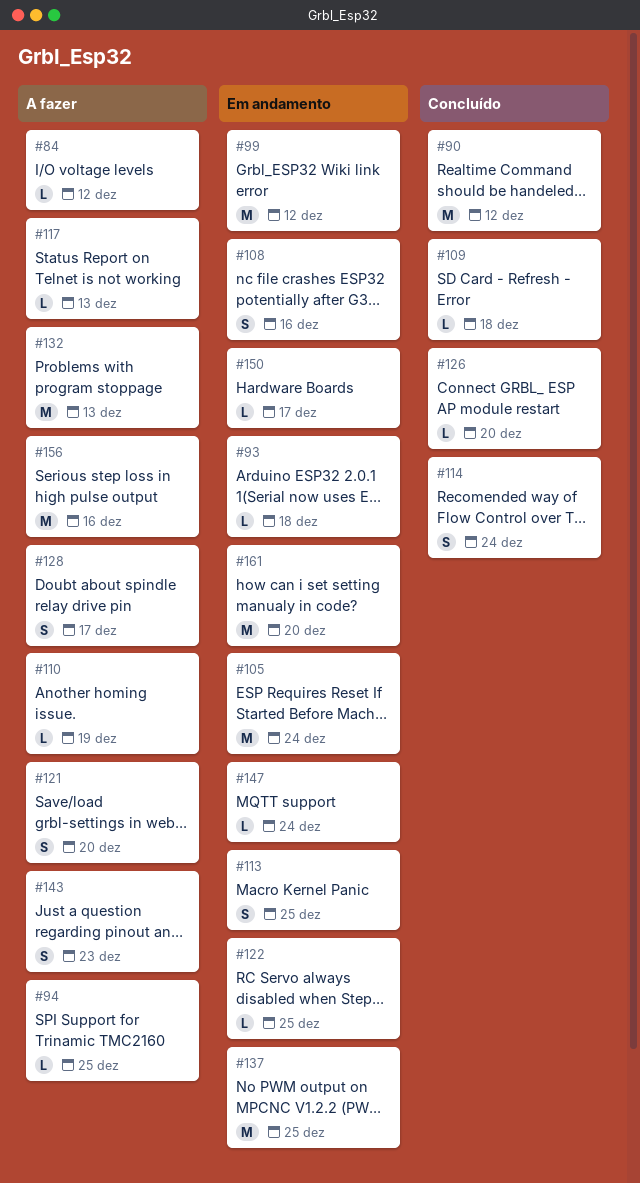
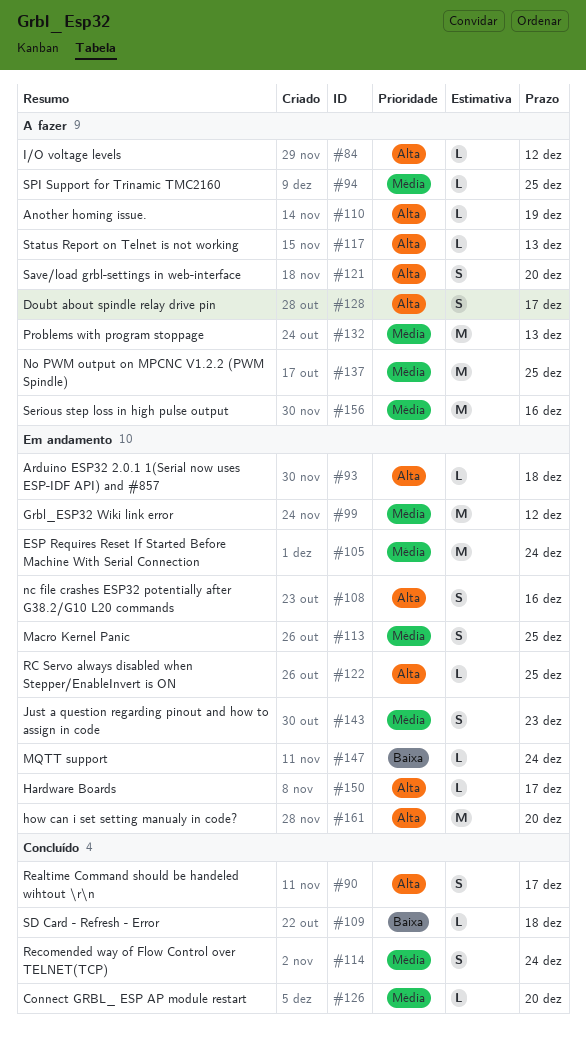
#90, estimate: M -> S
#90, due: Dec 12 -> Dec 17
#137, status: Em andamento -> A fazer
#143, status: A fazer -> Em andamento

